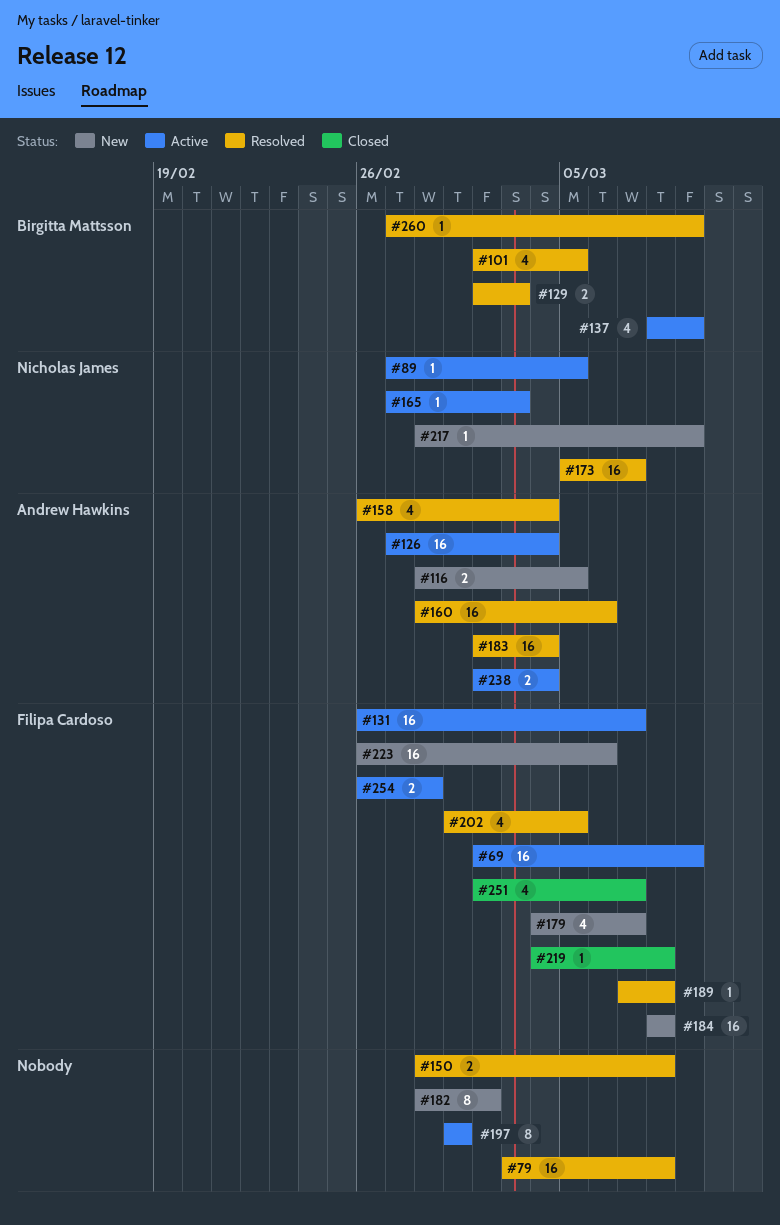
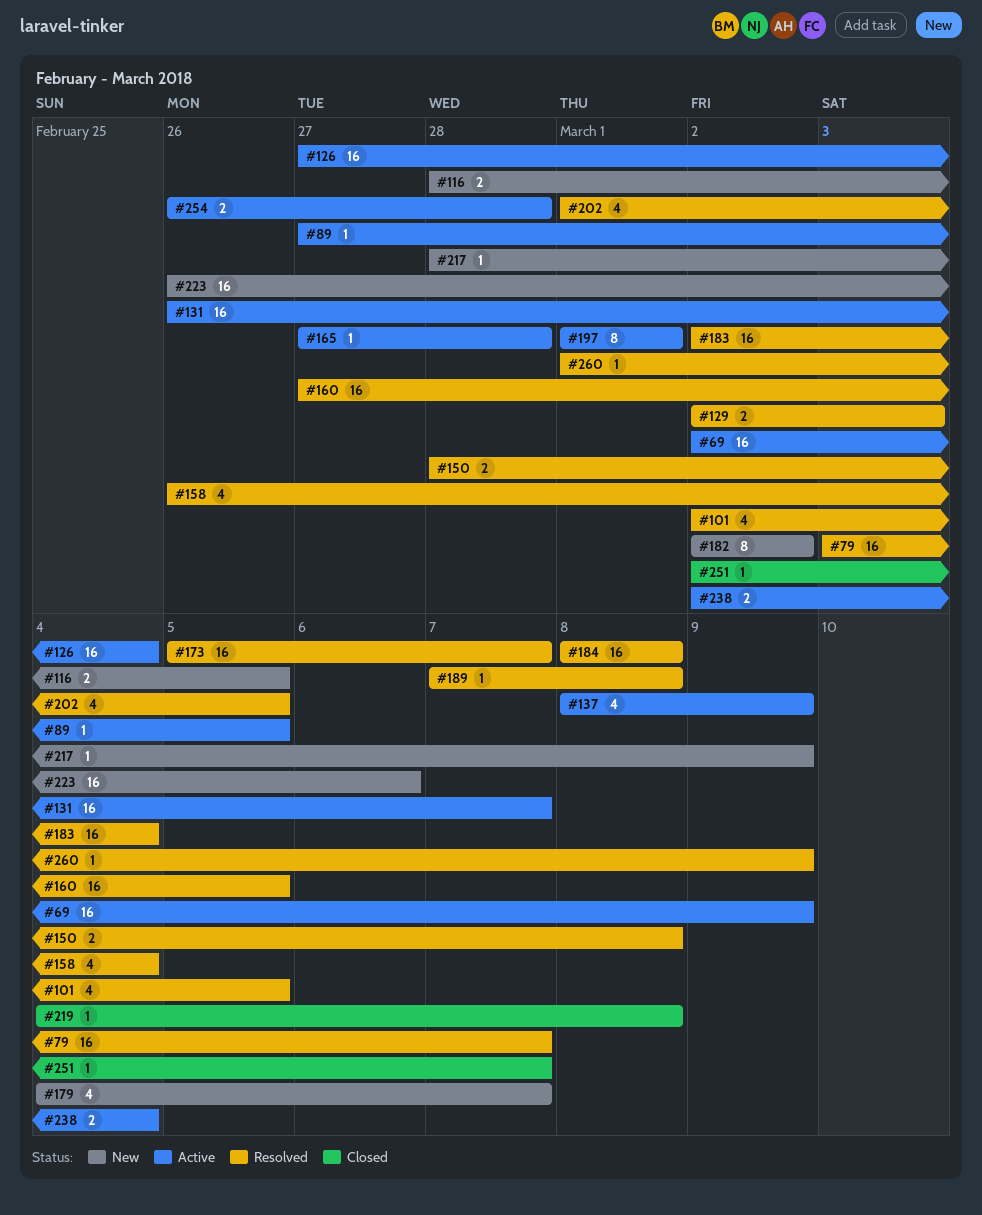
#79, due: Mar 8 -> Mar 7
#160, start: Feb 28 -> Feb 27
#160, due: Mar 6 -> Mar 5
#165, due: Mar 3 -> Feb 28
#182, start: Feb 28 -> Mar 2
#184, status: New -> Resolved
#251, estimate: 4 -> 1
#260, start: Feb 27 -> Mar 1

